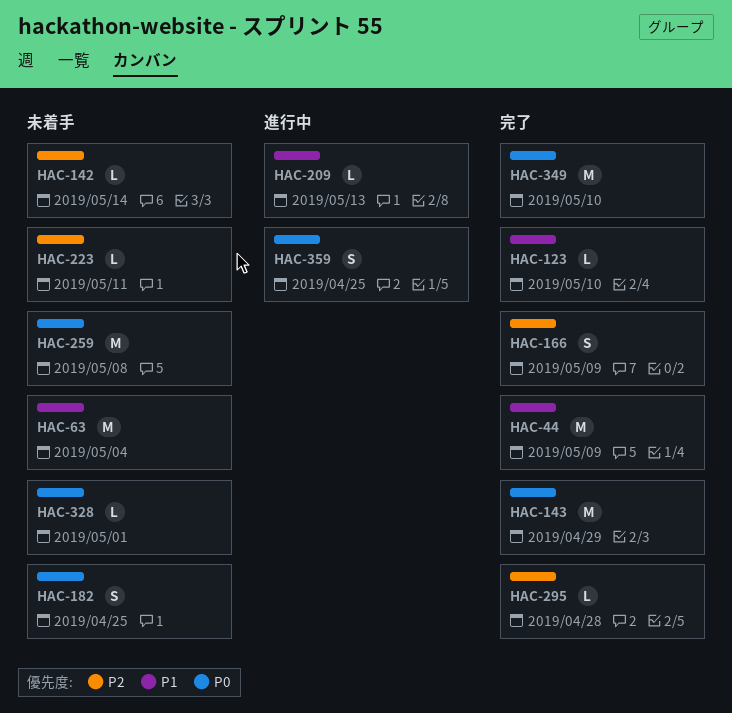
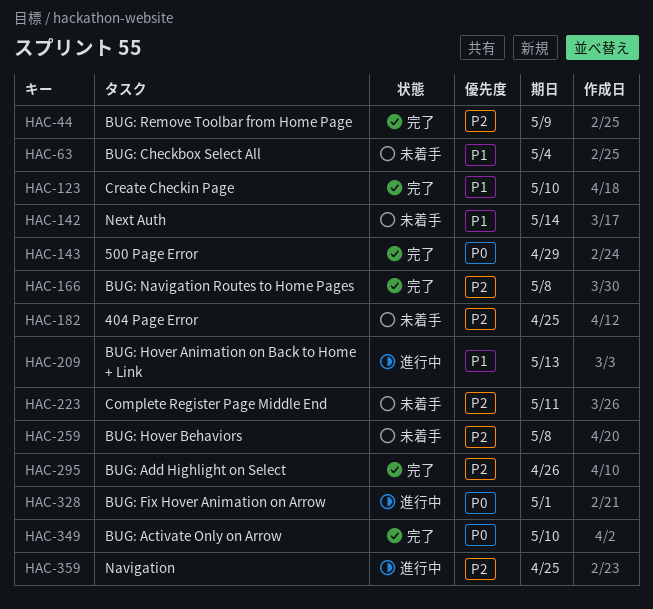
HAC-44, priority: P1 -> P2
HAC-142, priority: P2 -> P1
HAC-166, due: May 9 -> May 8
HAC-182, priority: P0 -> P2
HAC-259, priority: P0 -> P2
HAC-295, due: Apr 28 -> Apr 26
HAC-328, status: 未着手 -> 進行中
HAC-359, priority: P0 -> P2

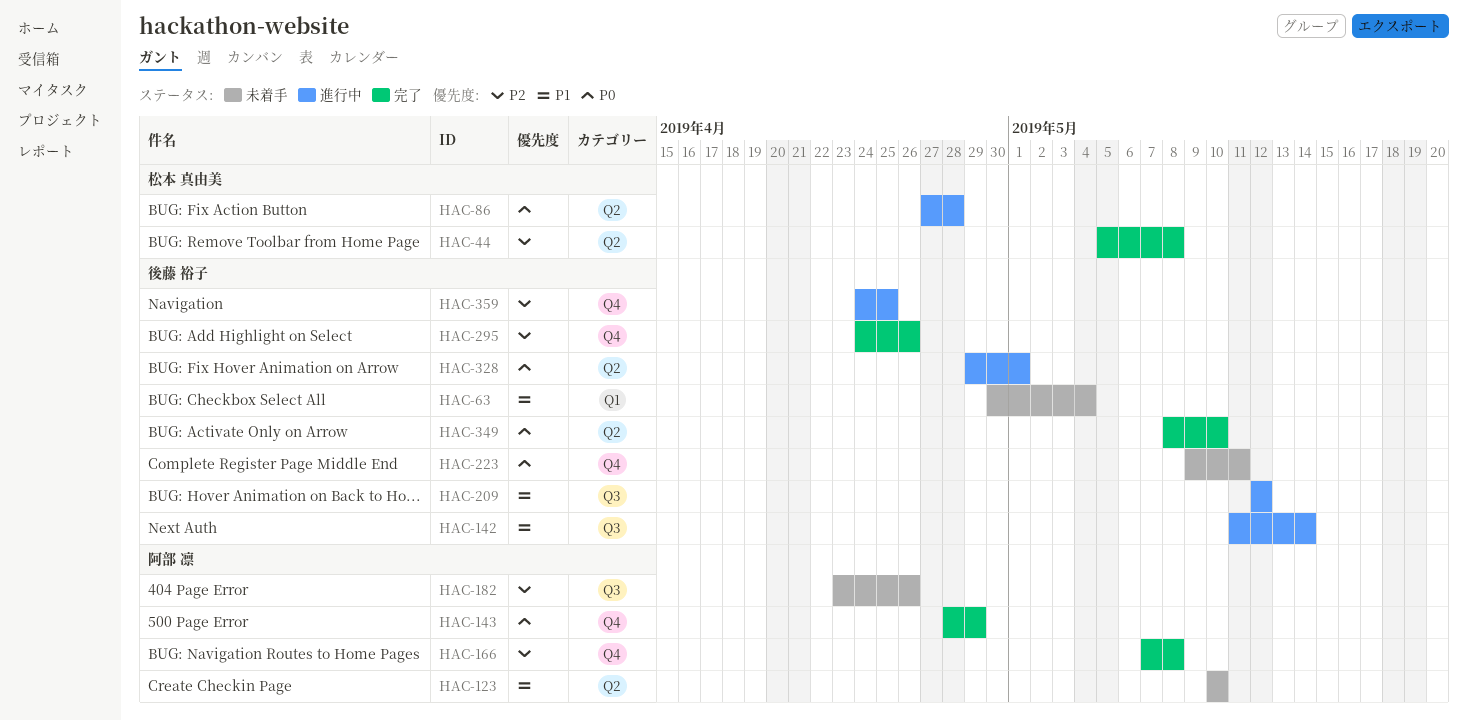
HAC-44, due: May 9 -> May 8
HAC-86: none -> present
HAC-123, status: 完了 -> 未着手
HAC-142, status: 未着手 -> 進行中
HAC-182, due: Apr 25 -> Apr 26
HAC-209, due: May 13 -> May 12
HAC-223, priority: P2 -> P0
HAC-259: present -> none

